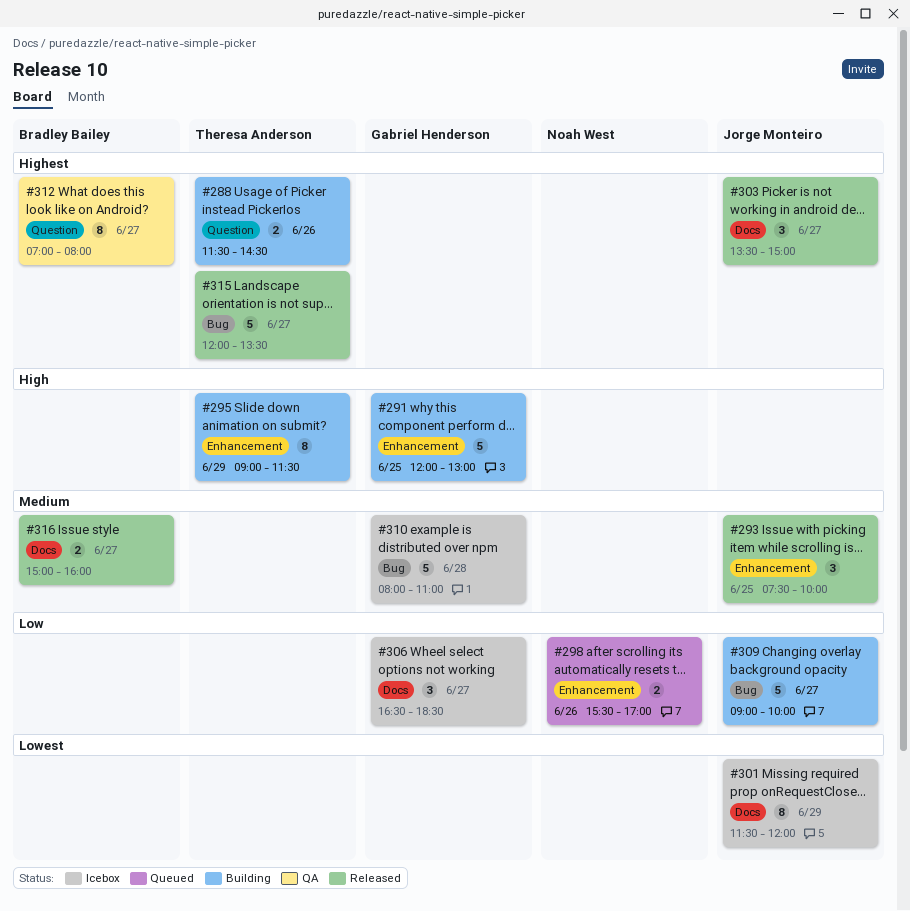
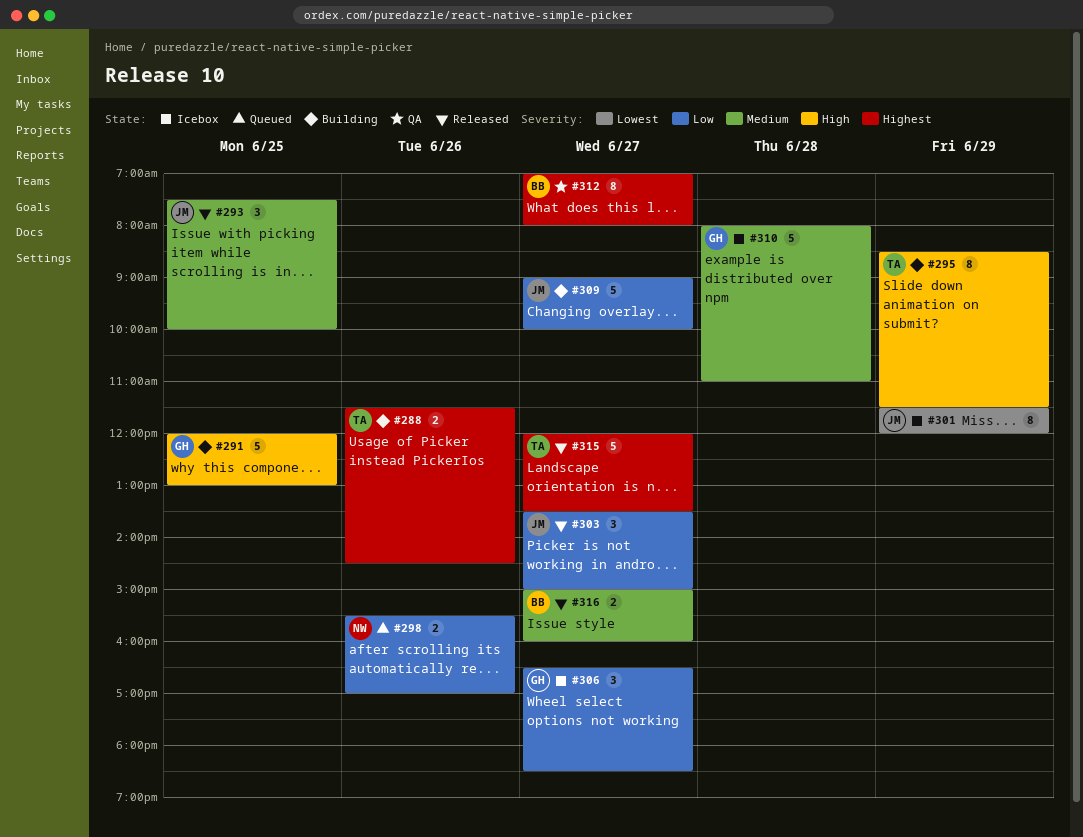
#295, begins: 09:00 -> 08:30
#303, priority: Highest -> Low

